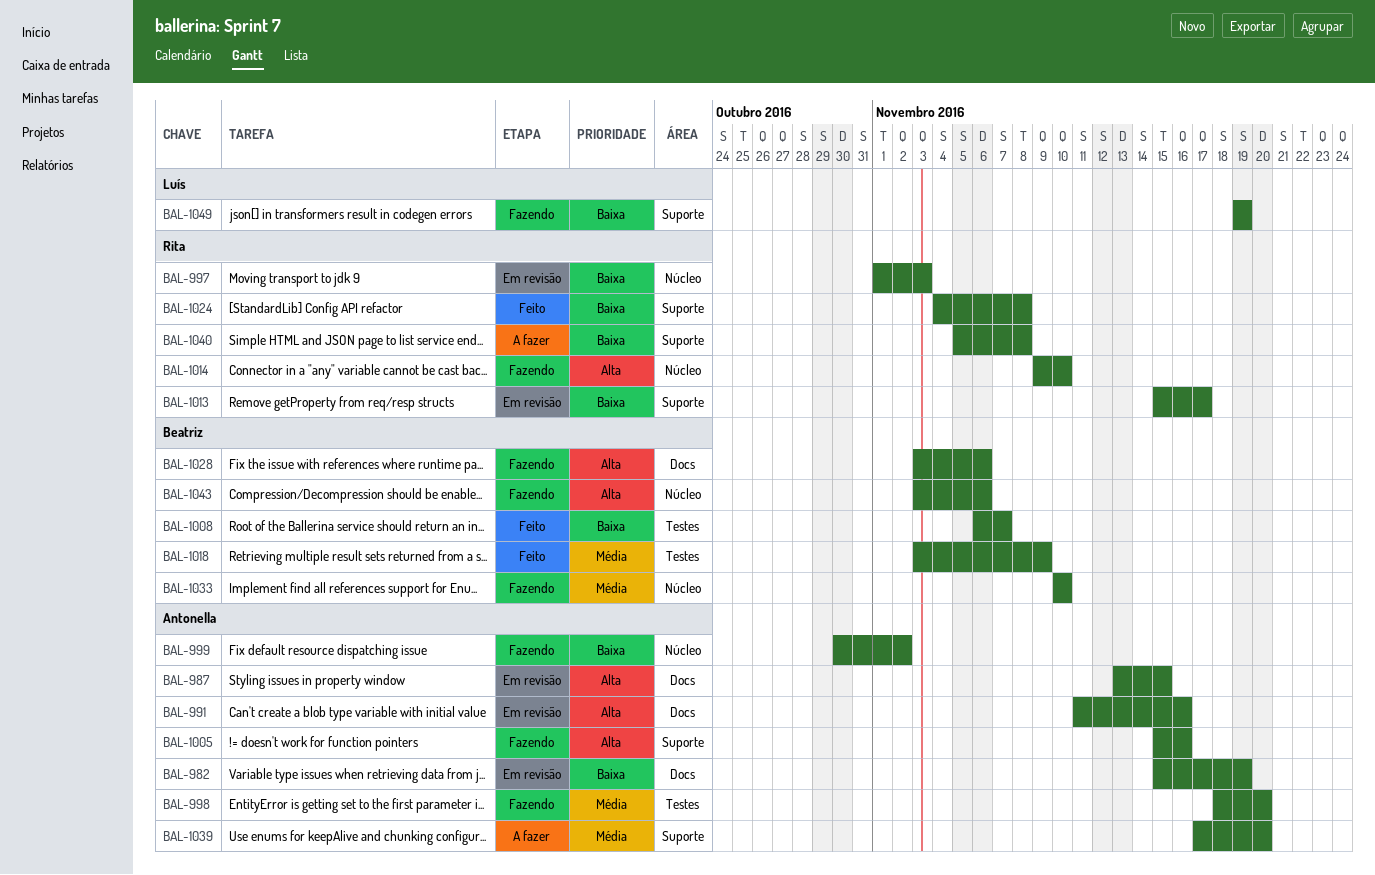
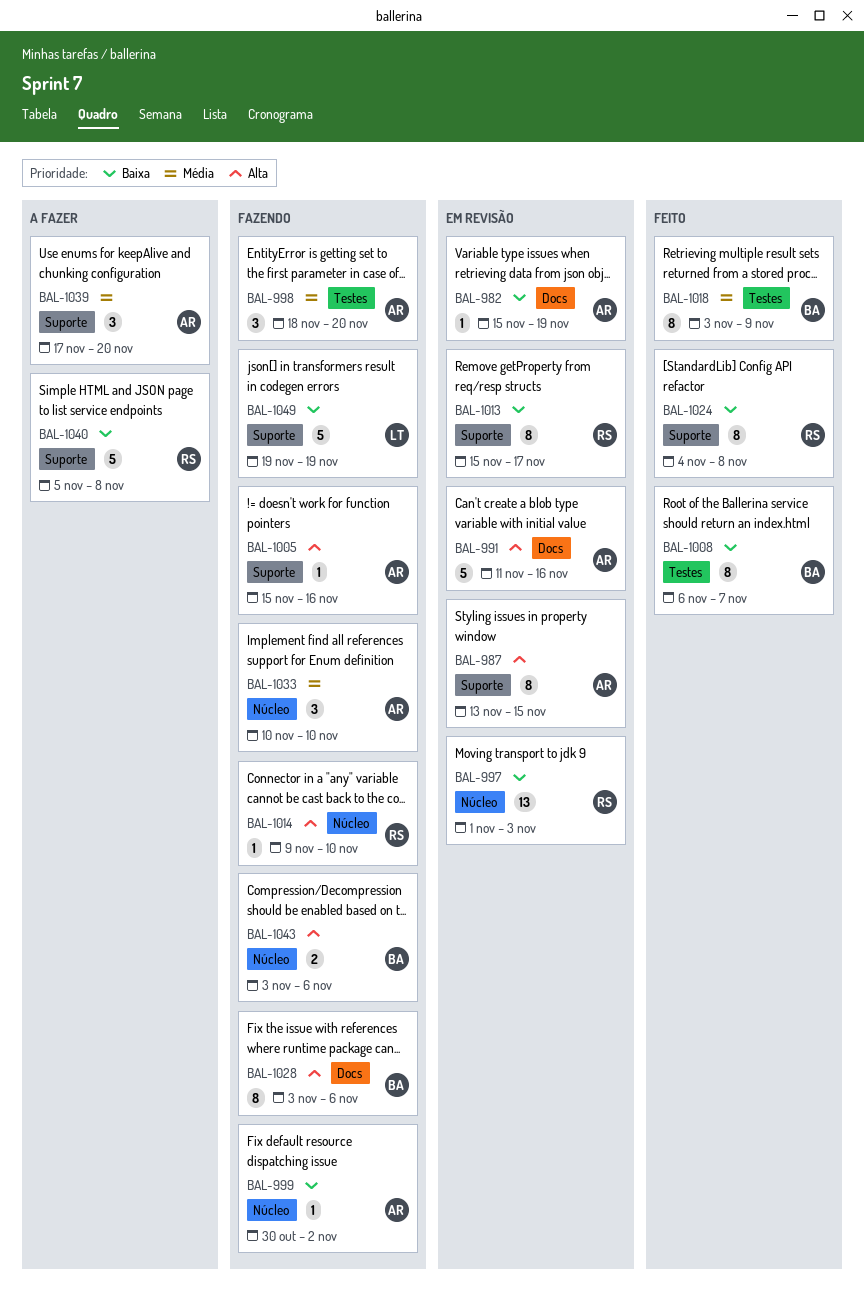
BAL-987, label: Docs -> Suporte
BAL-1033, owner: Beatriz -> Antonella

